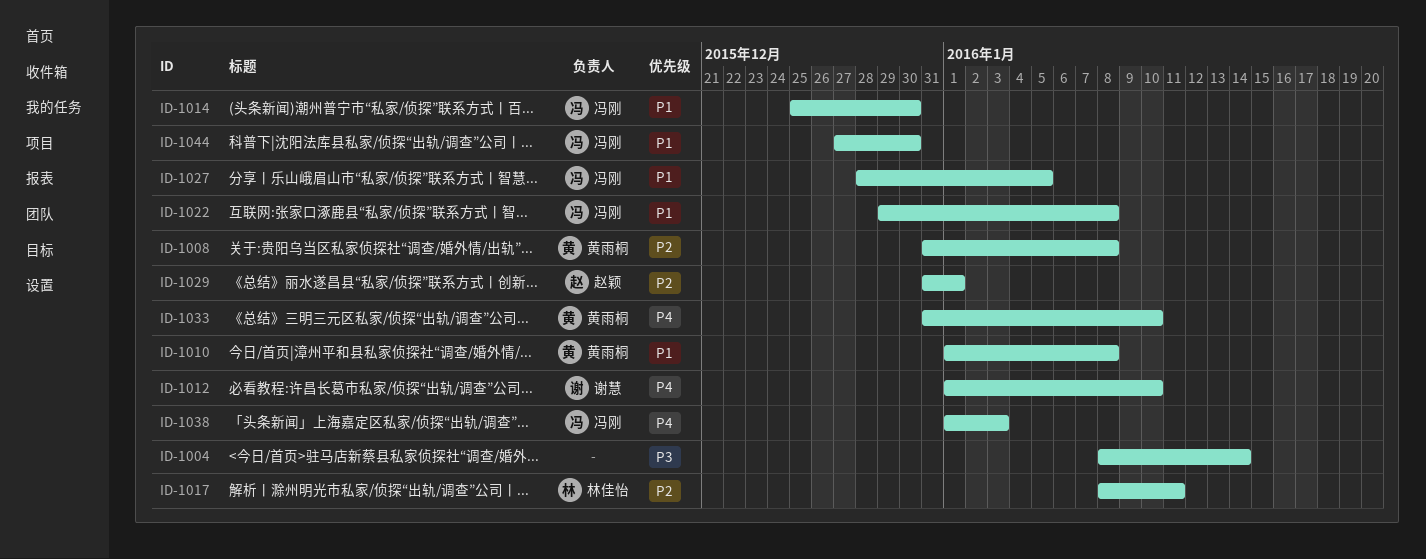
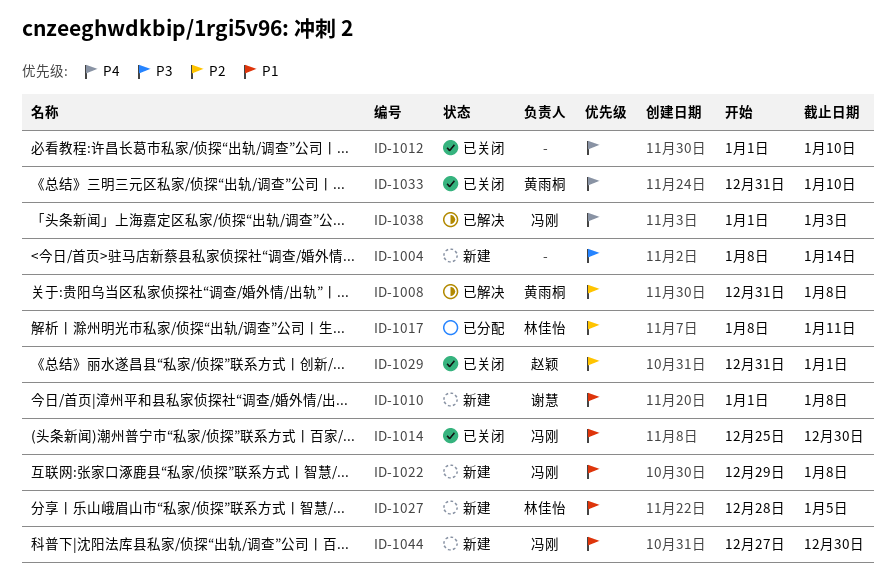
ID-1010, owner: 黄雨桐 -> 谢慧
ID-1012, owner: 谢慧 -> none
ID-1027, owner: 冯刚 -> 林佳怡

